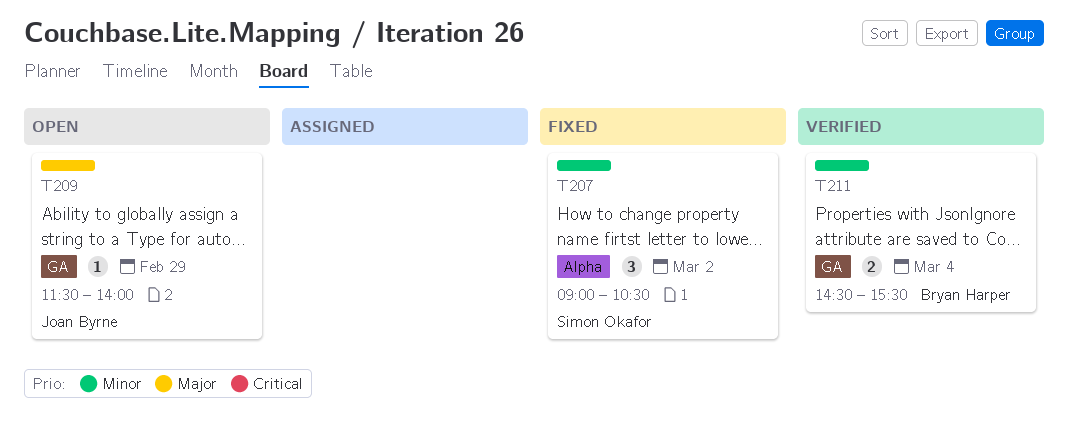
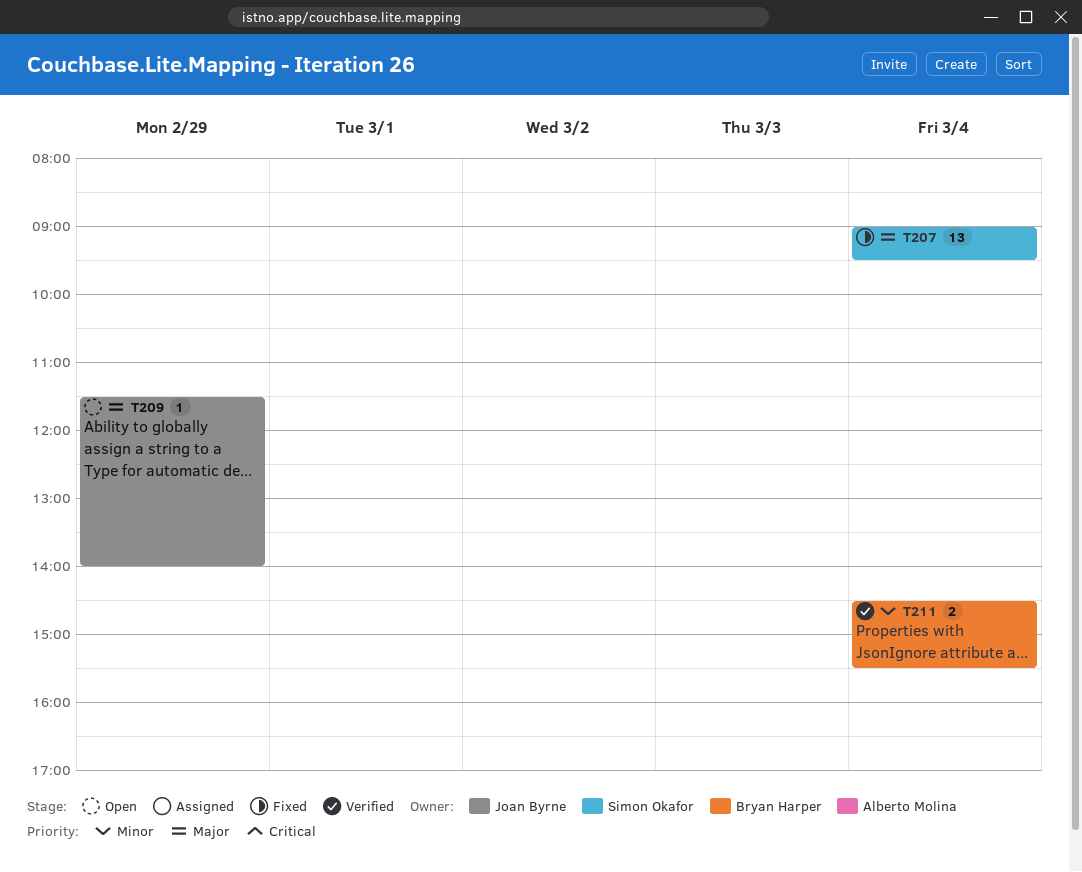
T207, priority: Minor -> Major
T207, estimate: 3 -> 13
T207, day: Mar 2 -> Mar 4
T207, ends: 10:30 -> 09:30

